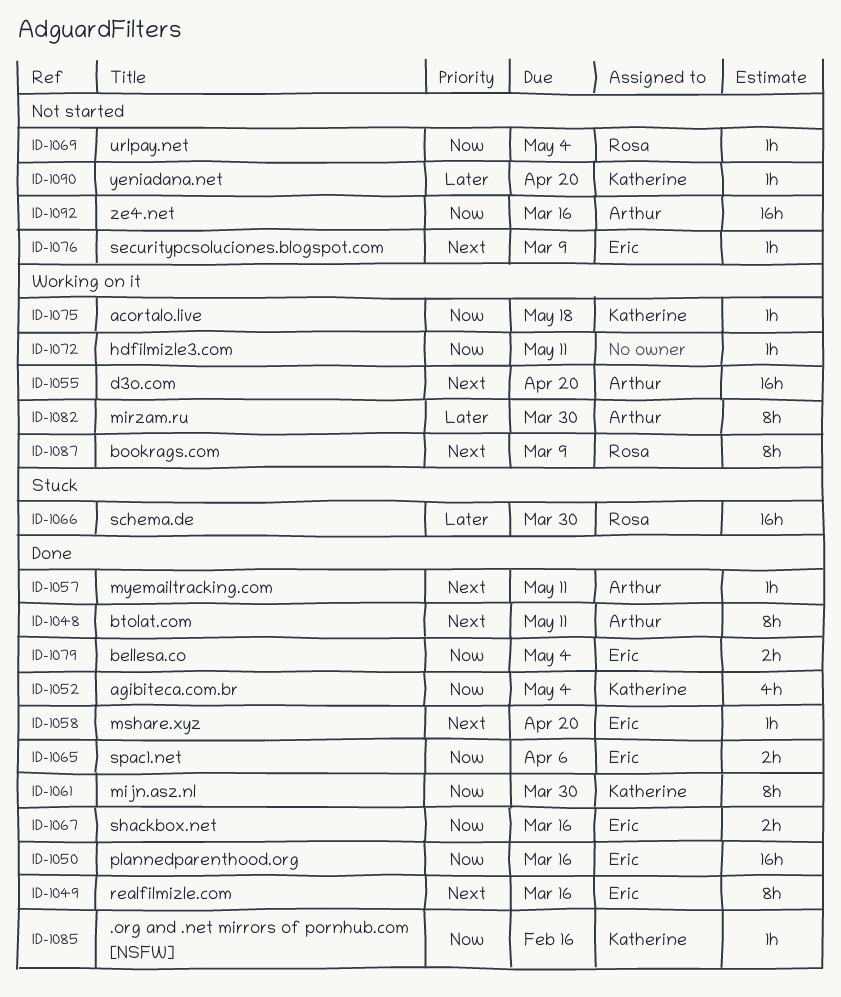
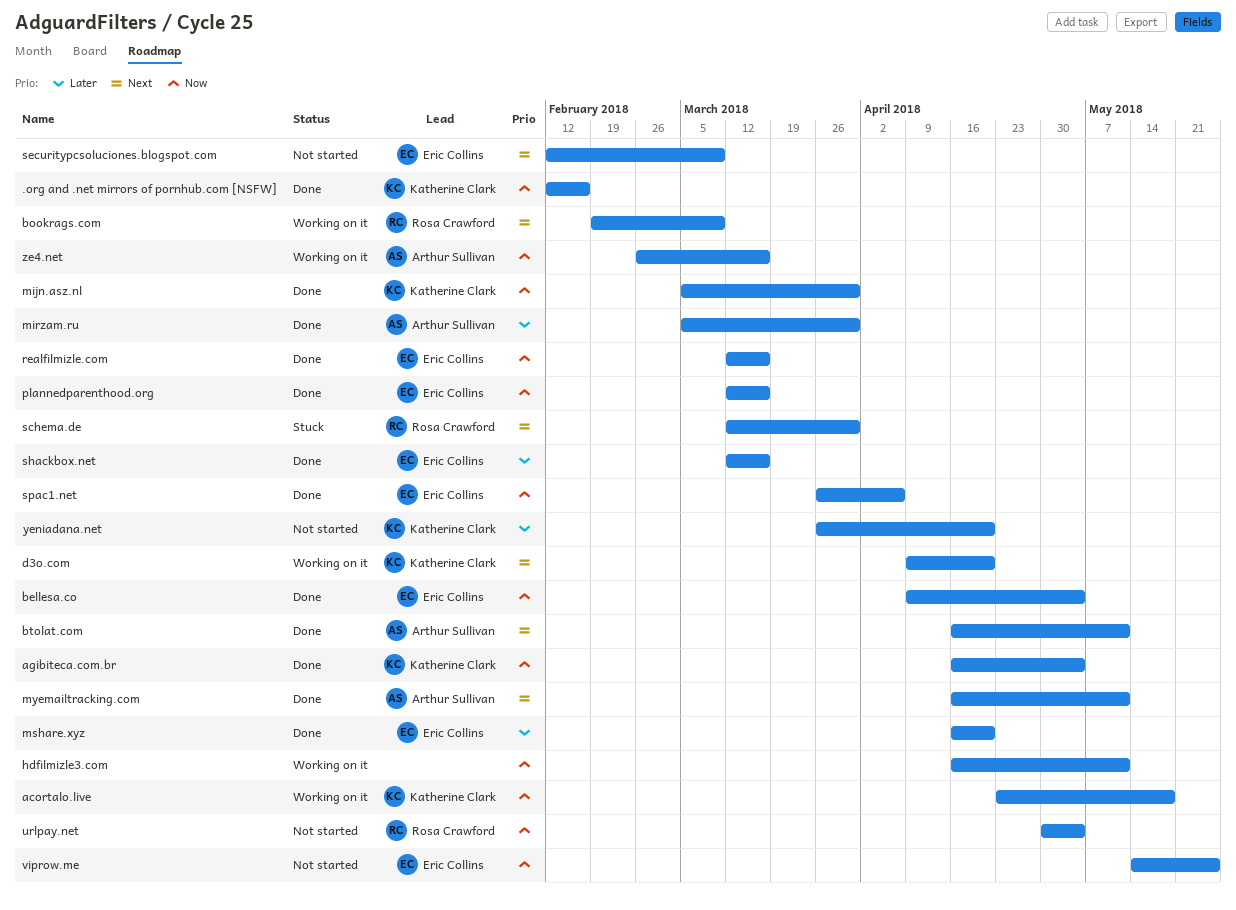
d3o.com, owner: Arthur Sullivan -> Katherine Clark
mirzam.ru, status: Working on it -> Done
mshare.xyz, priority: Next -> Later
realfilmizle.com, priority: Next -> Now
schema.de, priority: Later -> Next
shackbox.net, priority: Now -> Later
viprow.me: none -> present
ze4.net, status: Not started -> Working on it

